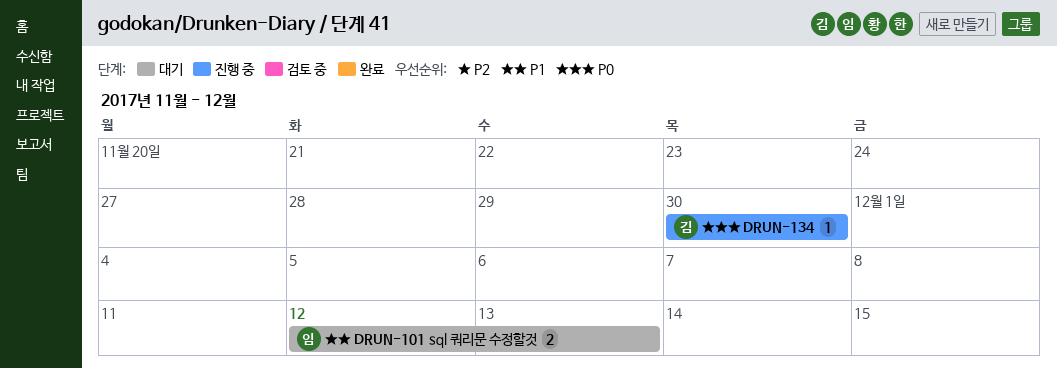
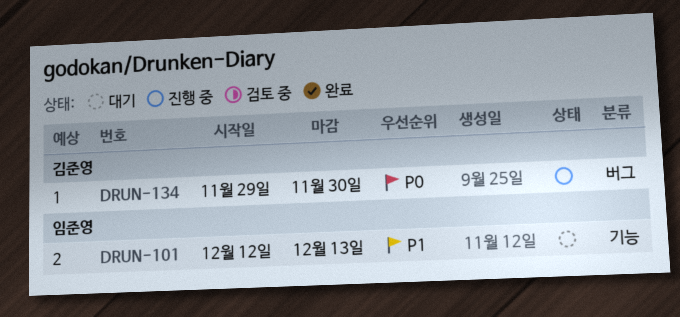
DRUN-134, start: Nov 30 -> Nov 29

